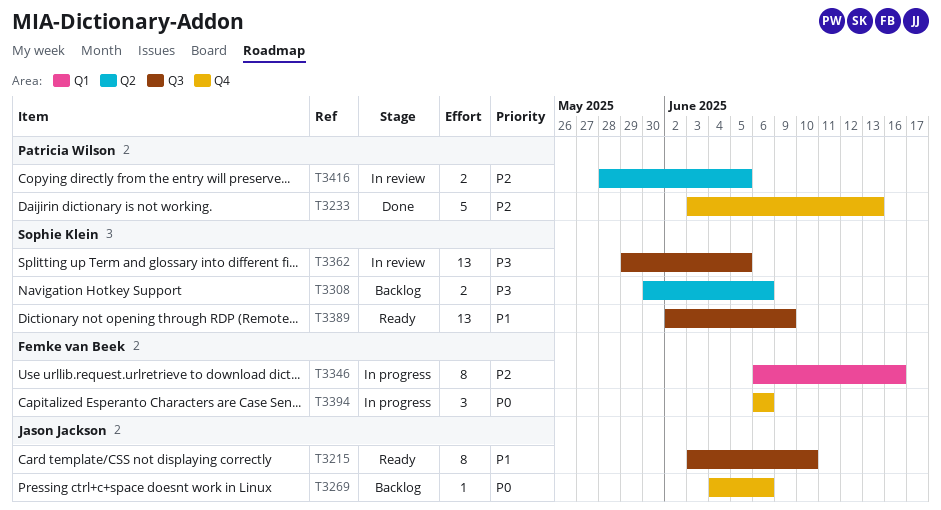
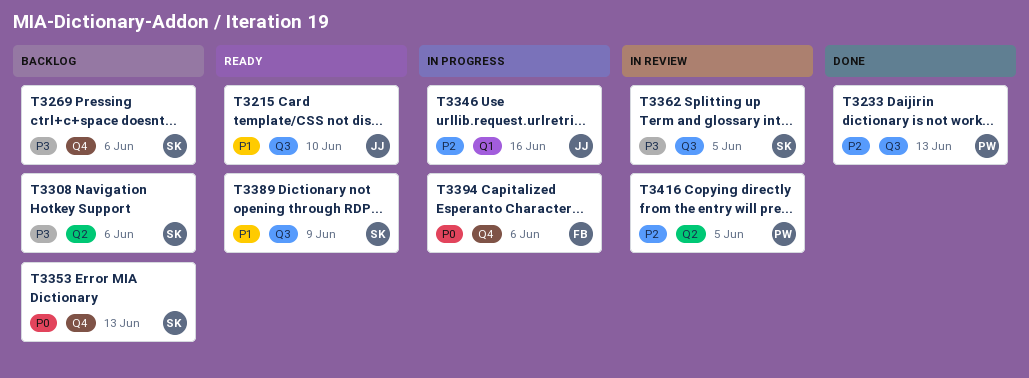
T3233, label: Q4 -> Q3
T3269, owner: Jason Jackson -> Sophie Klein
T3269, priority: P0 -> P3
T3346, owner: Femke van Beek -> Jason Jackson
T3353: none -> present

